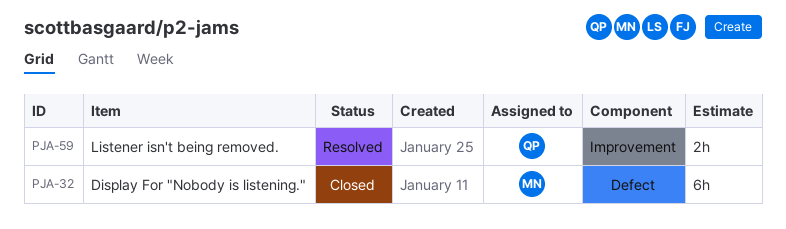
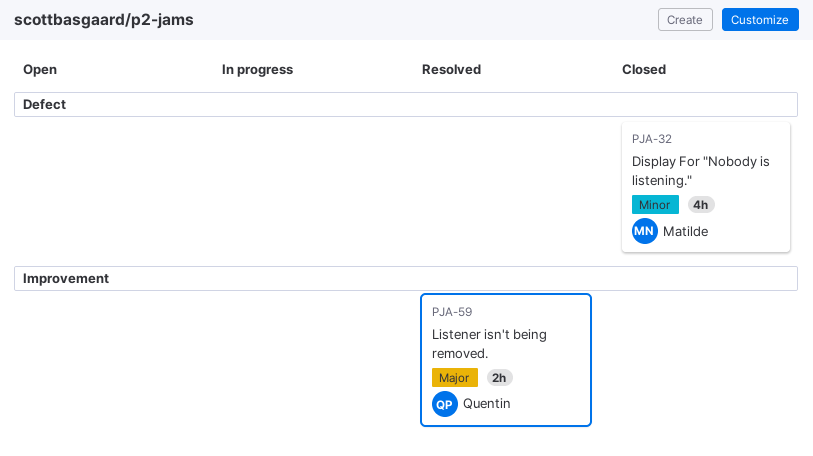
PJA-32, estimate: 6h -> 4h

